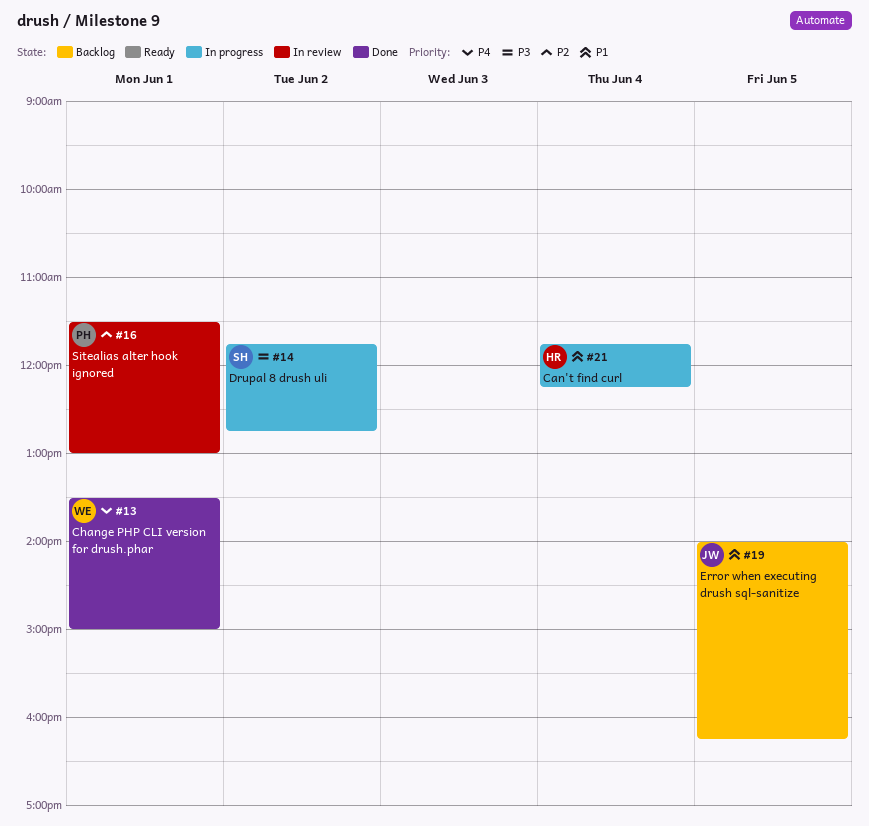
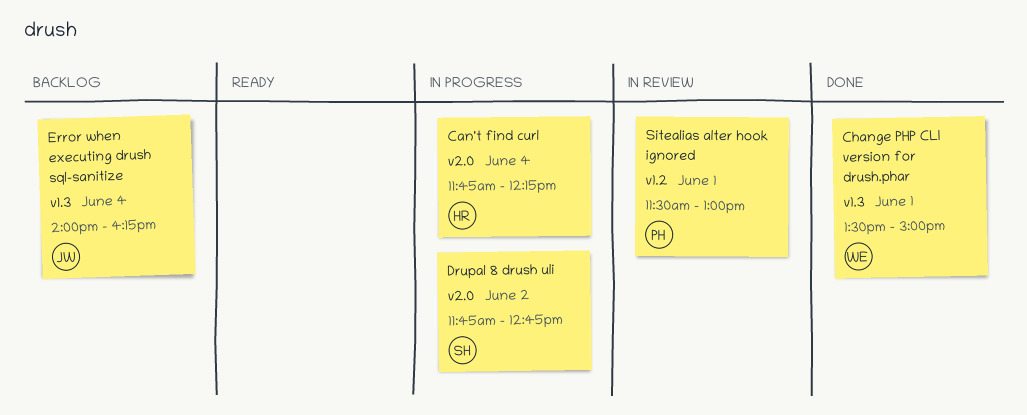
Error when executing drush sql-sanitize, day: Jun 5 -> Jun 4

